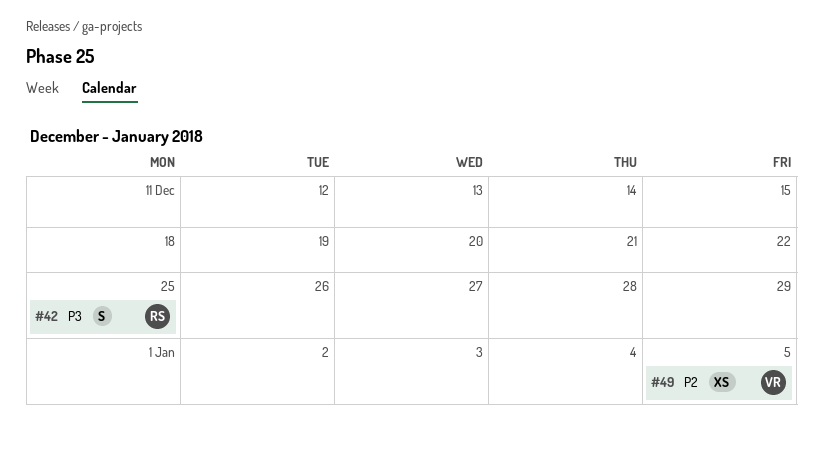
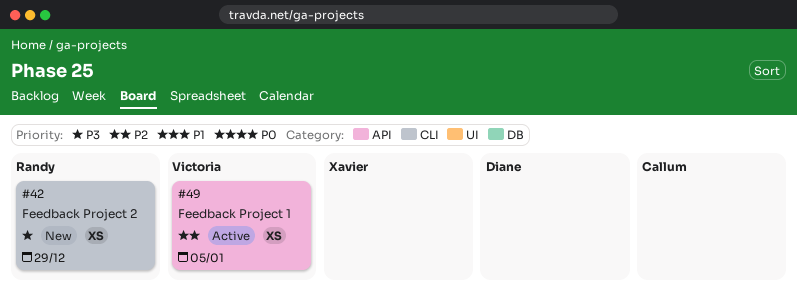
#42, estimate: S -> XS
#42, due: Dec 25 -> Dec 29

